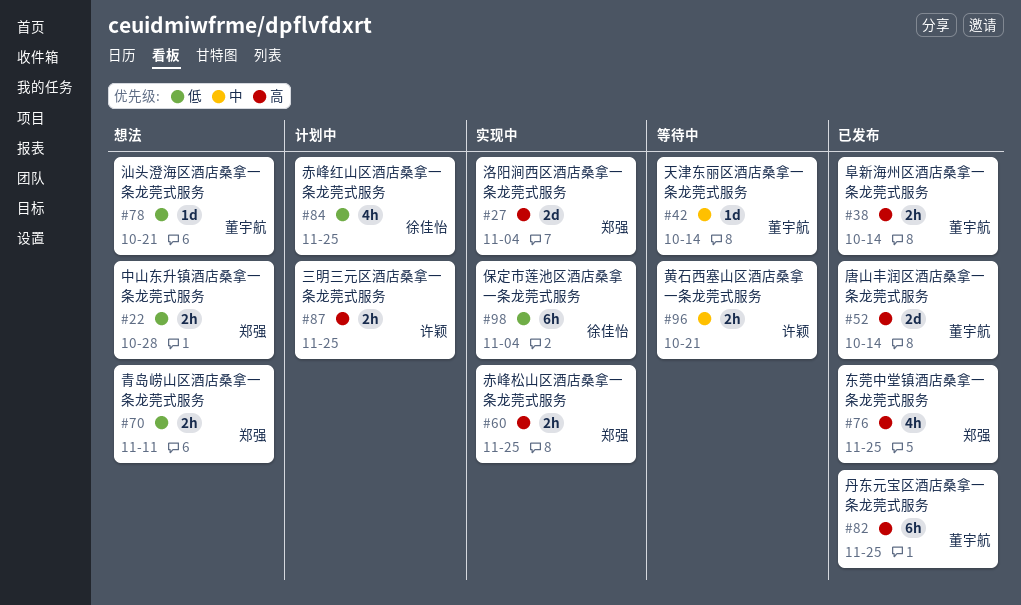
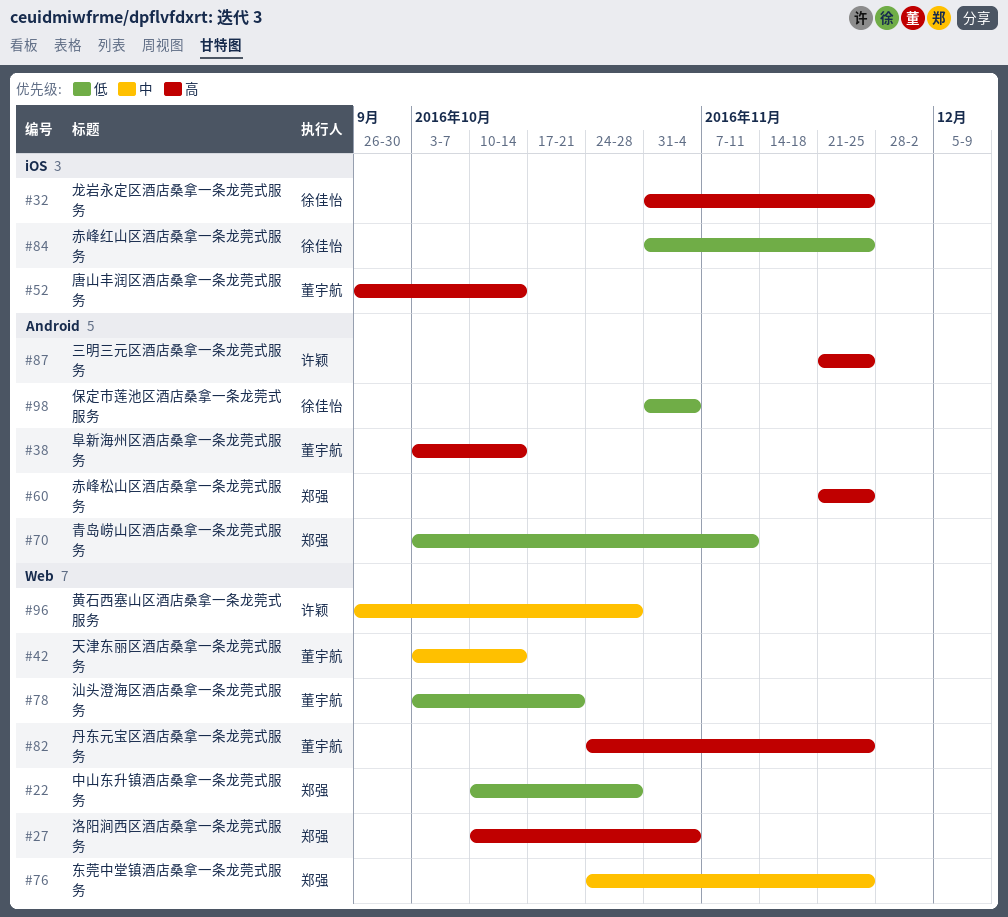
#32: none -> present
#76, priority: 高 -> 中
#96, due: Oct 21 -> Oct 28

